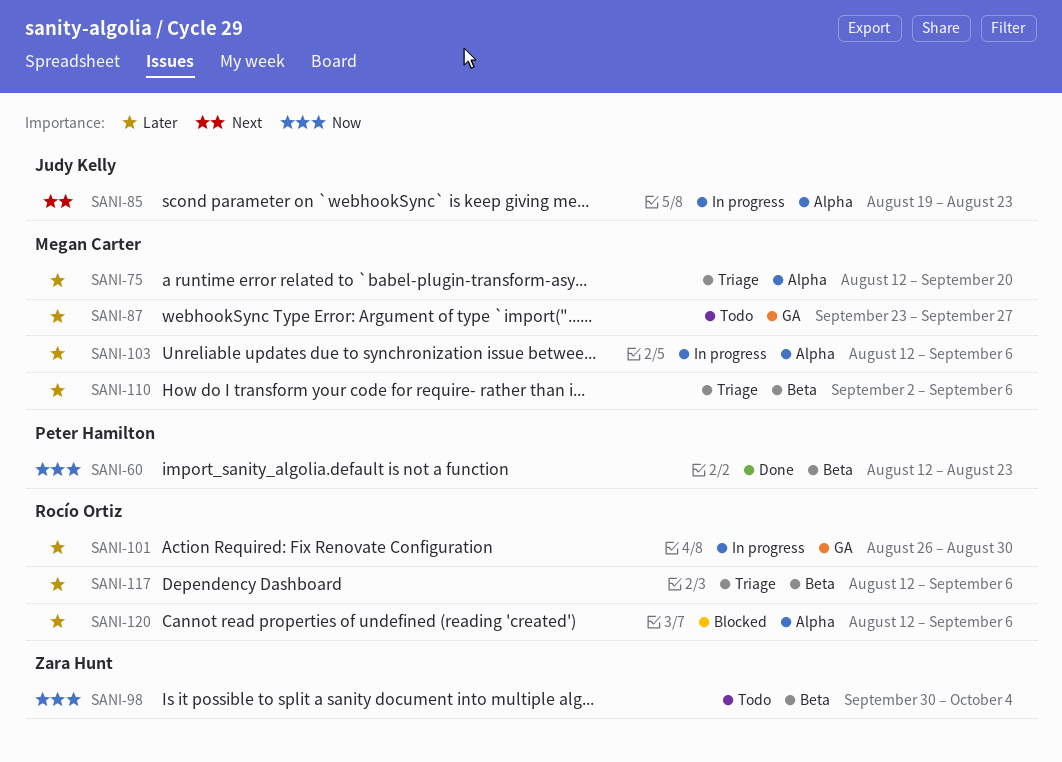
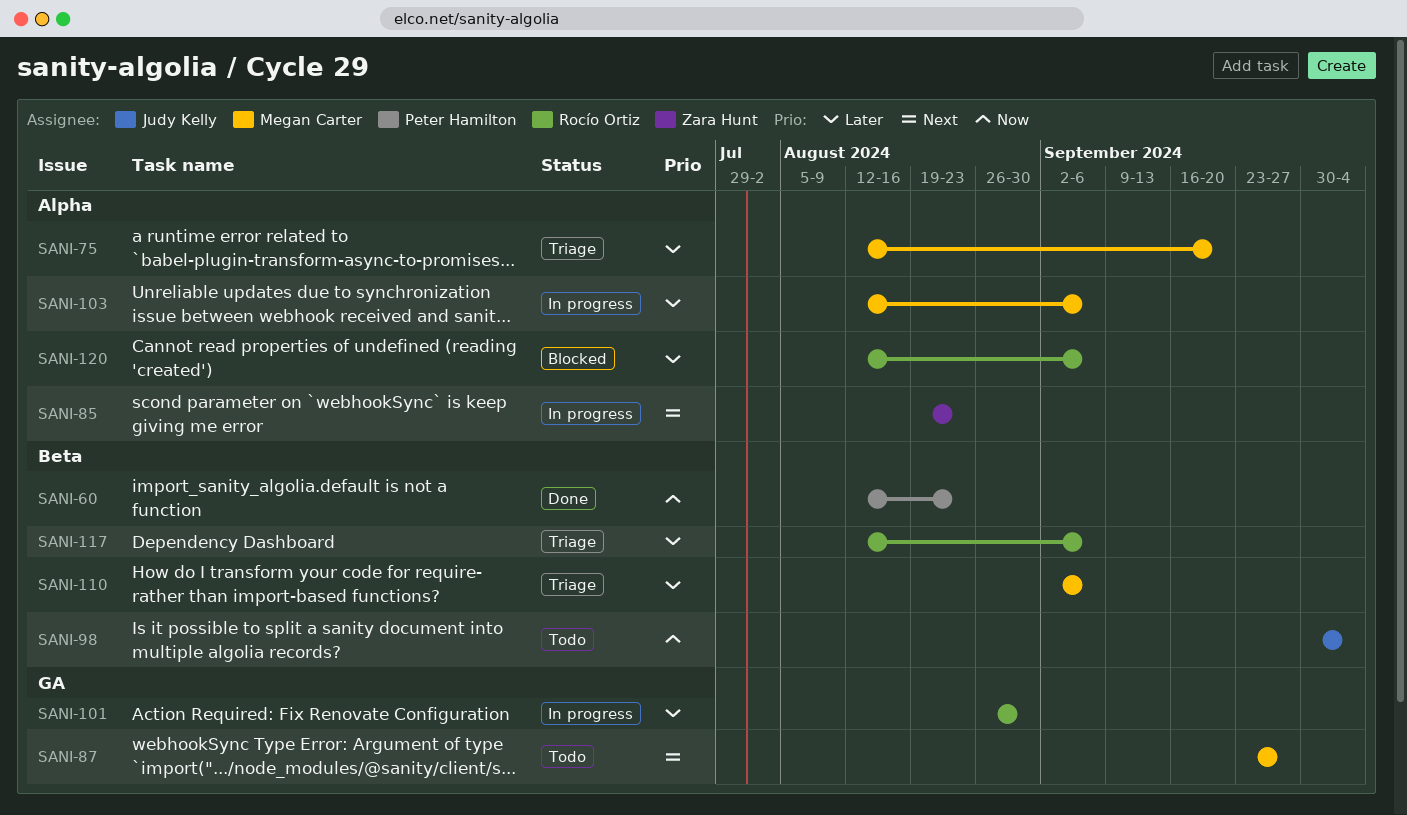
SANI-85, owner: Judy Kelly -> Zara Hunt
SANI-87, priority: Later -> Next
SANI-98, owner: Zara Hunt -> Judy Kelly

